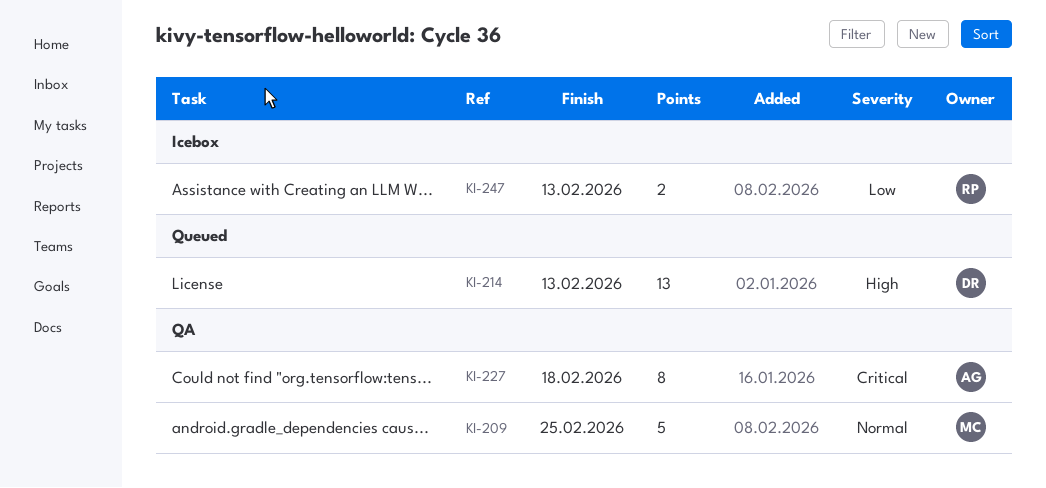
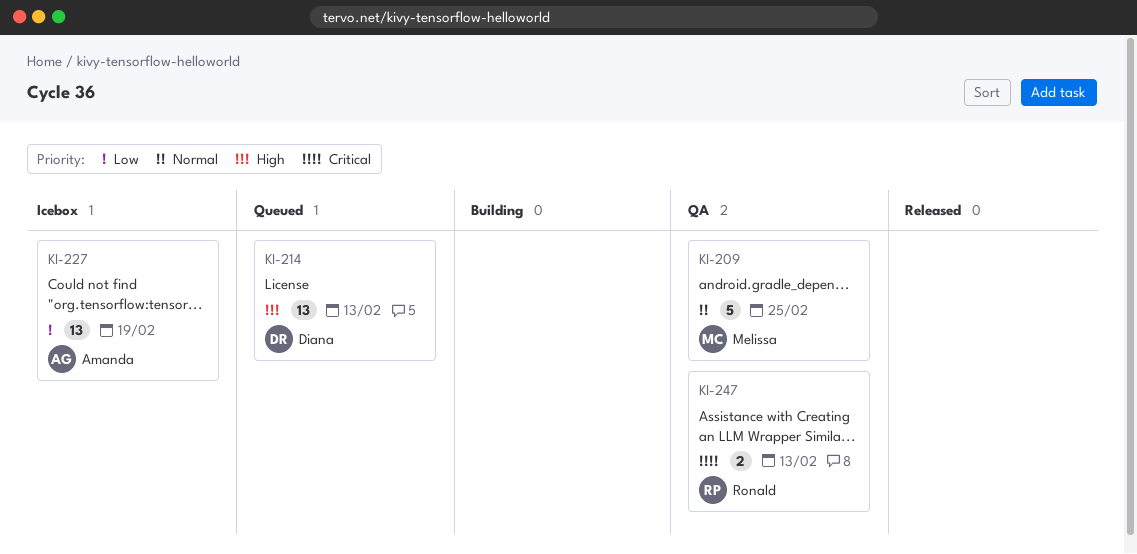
KI-227, status: QA -> Icebox
KI-227, priority: Critical -> Low
KI-227, estimate: 8 -> 13
KI-227, due: Feb 18 -> Feb 19
KI-247, status: Icebox -> QA
KI-247, priority: Low -> Critical

